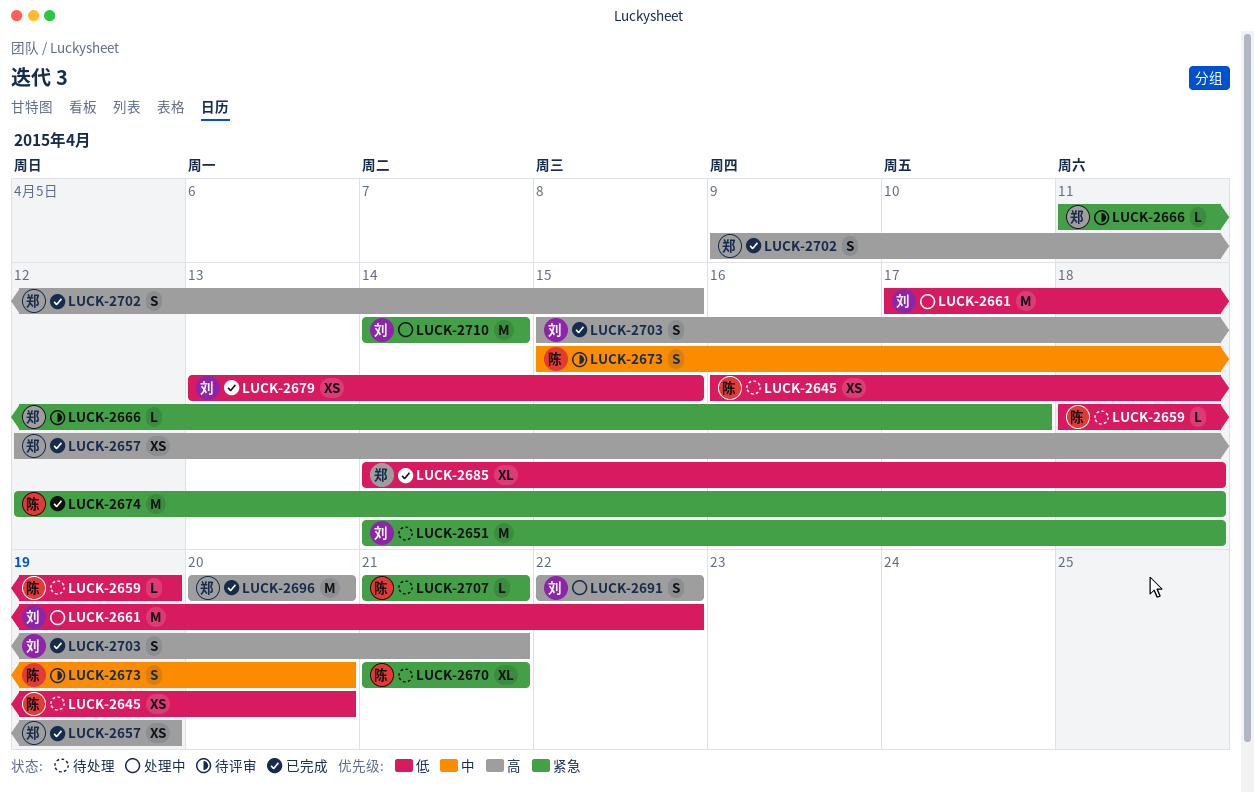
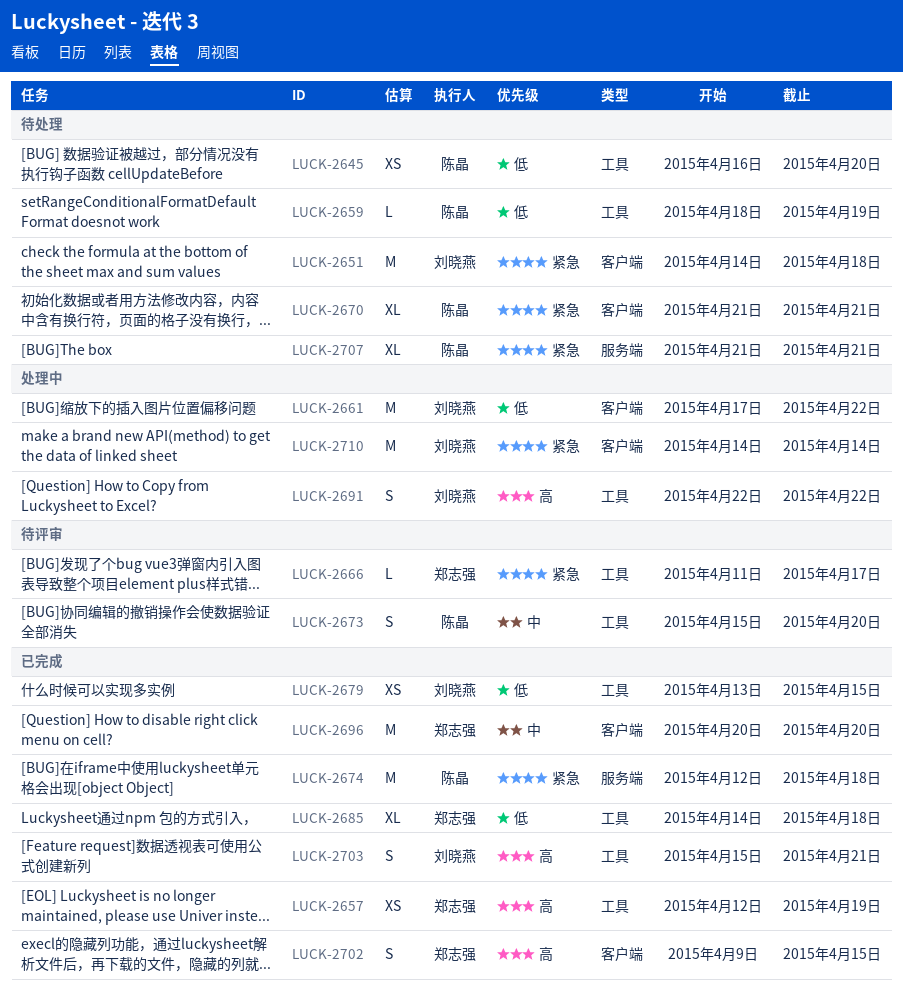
LUCK-2696, priority: 高 -> 中
LUCK-2707, estimate: L -> XL

